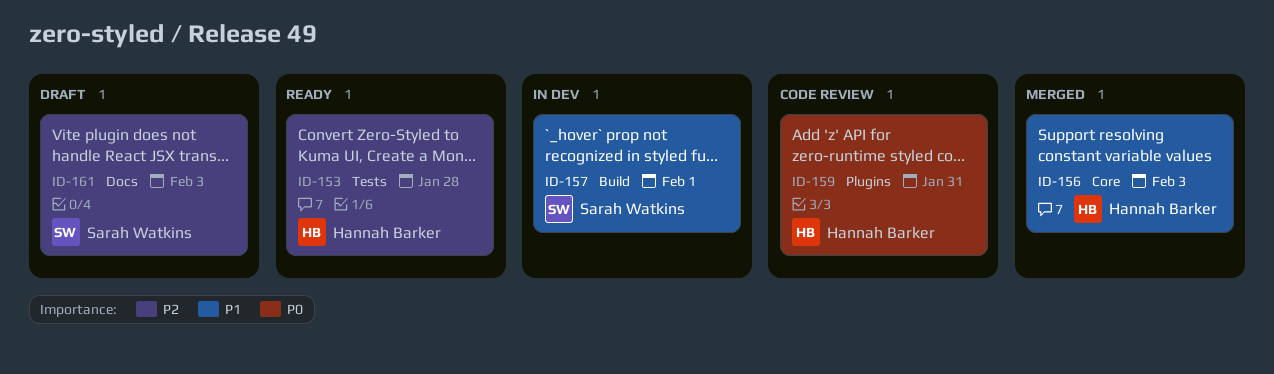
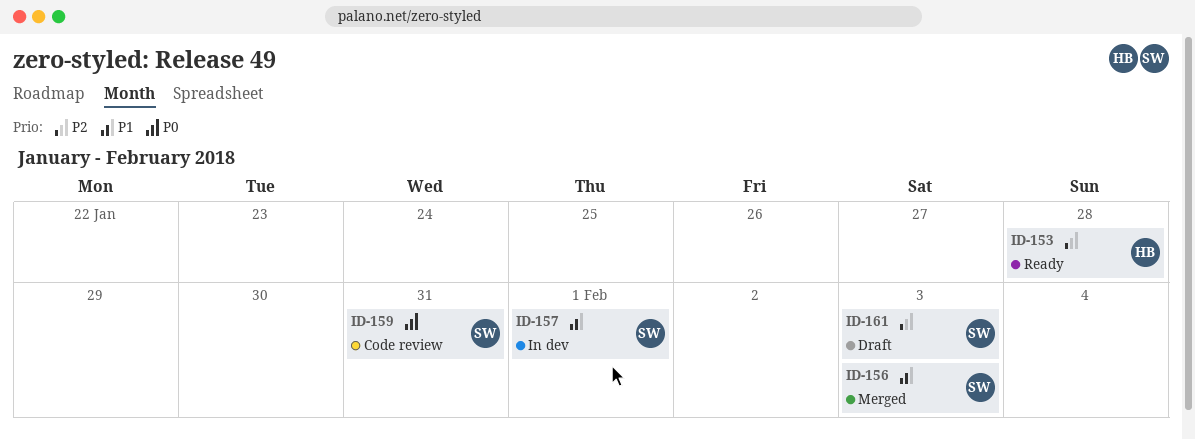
ID-156, owner: Hannah Barker -> Sarah Watkins
ID-159, owner: Hannah Barker -> Sarah Watkins

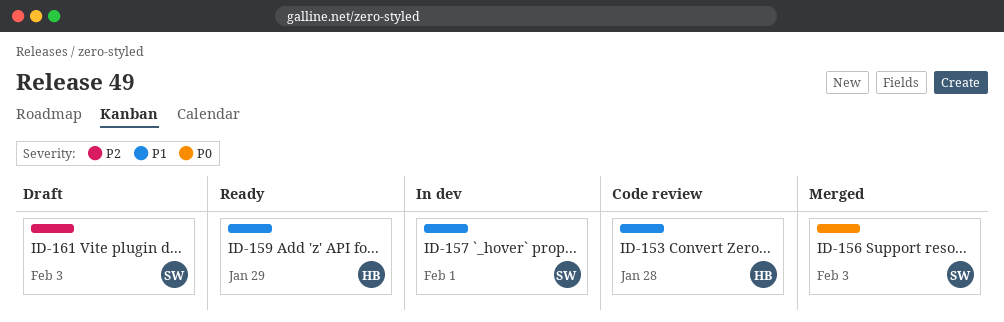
ID-153, status: Ready -> Code review
ID-153, priority: P2 -> P1
ID-156, priority: P1 -> P0
ID-159, status: Code review -> Ready
ID-159, owner: SW -> HB
ID-159, priority: P0 -> P1
ID-159, due: Jan 31 -> Jan 29

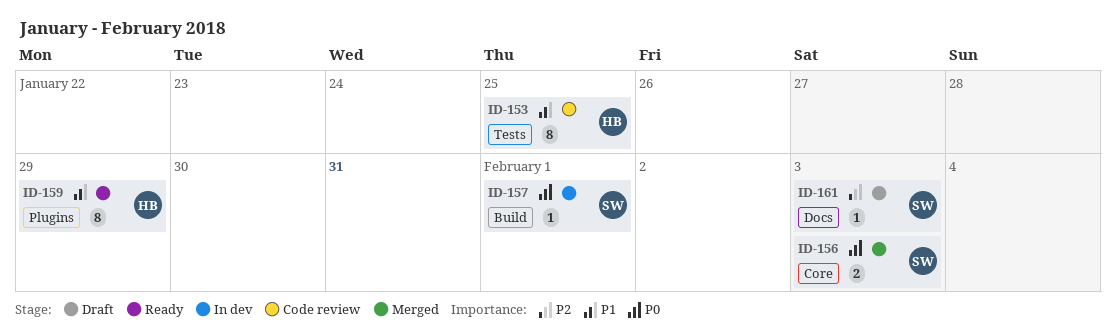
ID-153, due: Jan 28 -> Jan 25
ID-157, priority: P1 -> P0

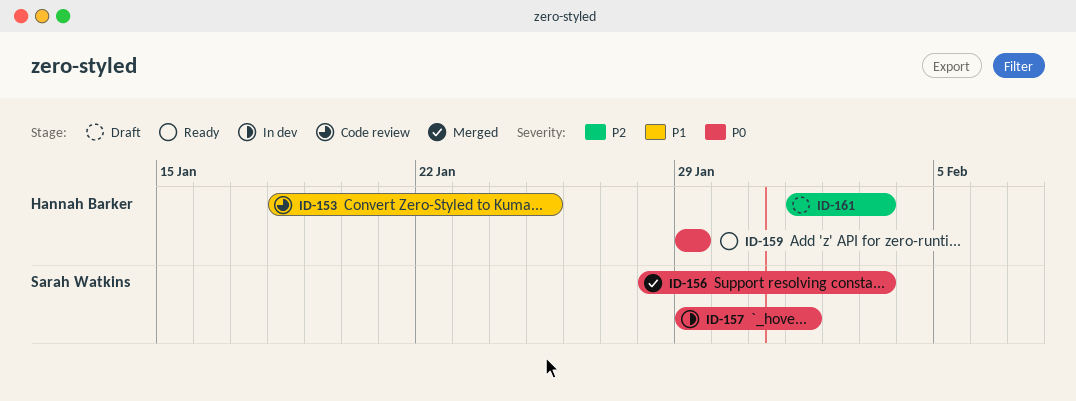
ID-159, priority: P1 -> P0
ID-161, owner: Sarah Watkins -> Hannah Barker

